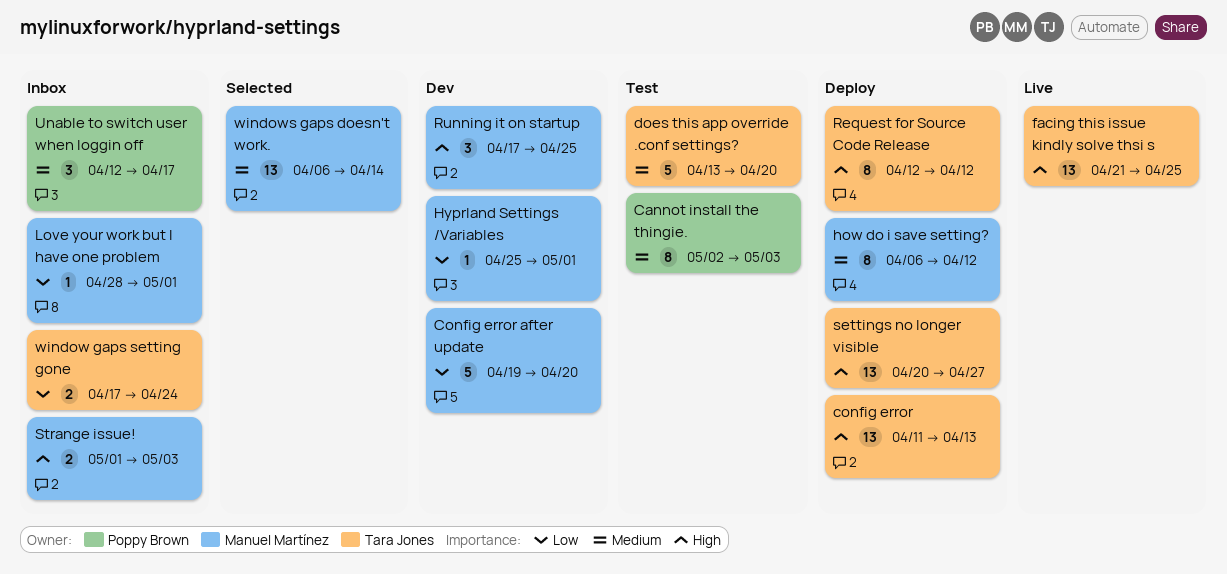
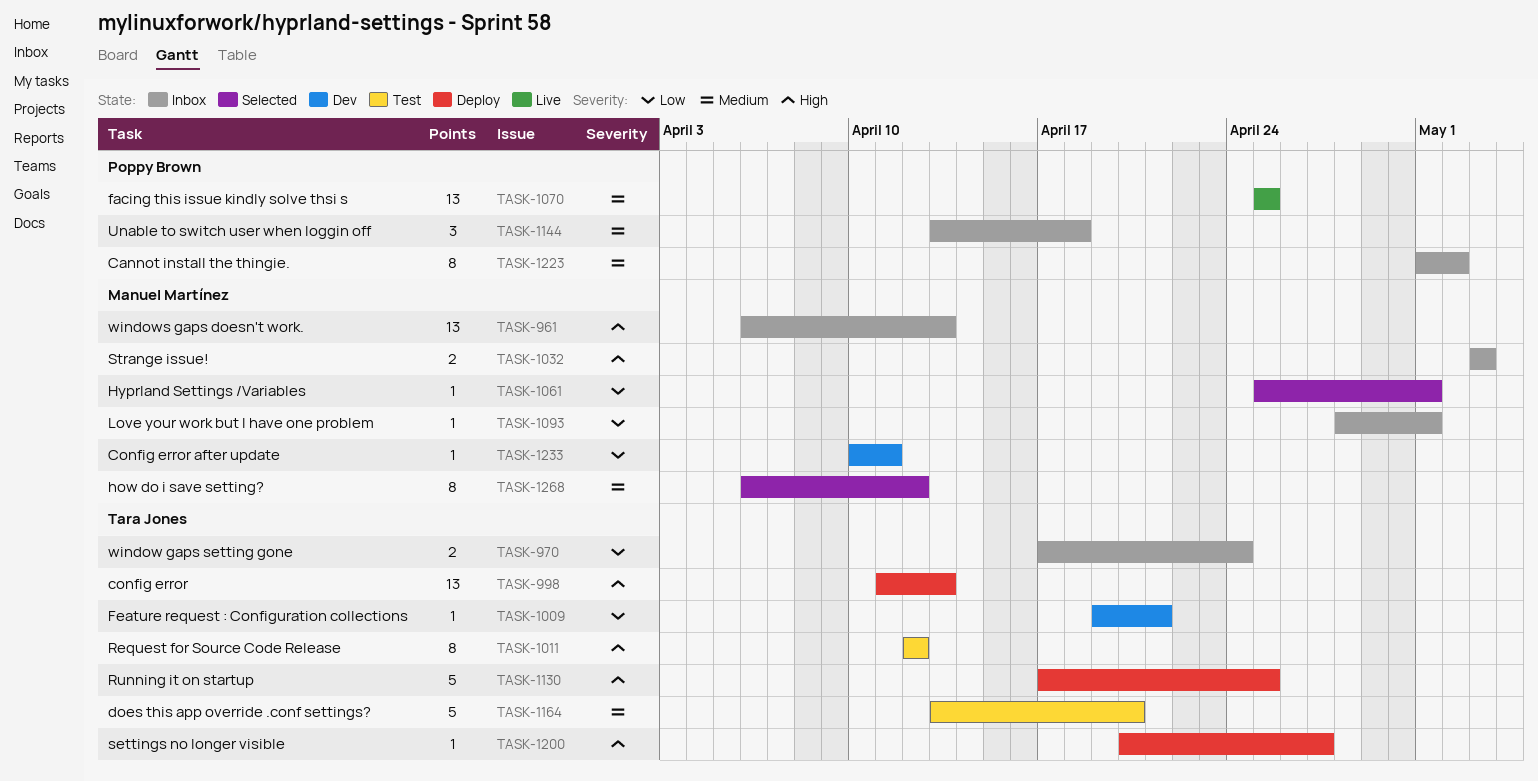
Cannot install the thingie., status: Test -> Inbox
Cannot install the thingie., start: May 2 -> May 1
Cannot install the thingie., due: May 3 -> May 2
Config error after update, estimate: 5 -> 1
Config error after update, start: Apr 19 -> Apr 10
Config error after update, due: Apr 20 -> Apr 11
facing this issue kindly solve thsi s, owner: Tara Jones -> Poppy Brown
facing this issue kindly solve thsi s, priority: High -> Medium
facing this issue kindly solve thsi s, start: Apr 21 -> Apr 25
Feature request : Configuration collections: none -> present
how do i save setting?, status: Deploy -> Selected
Hyprland Settings /Variables, status: Dev -> Selected
Request for Source Code Release, status: Deploy -> Test
Running it on startup, status: Dev -> Deploy
Running it on startup, owner: Manuel Martínez -> Tara Jones
Running it on startup, estimate: 3 -> 5
settings no longer visible, estimate: 13 -> 1
Strange issue!, start: May 1 -> May 3
Unable to switch user when loggin off, start: Apr 12 -> Apr 13
Unable to switch user when loggin off, due: Apr 17 -> Apr 18
windows gaps doesn't work., status: Selected -> Inbox
windows gaps doesn't work., priority: Medium -> High
windows gaps doesn't work., due: Apr 14 -> Apr 13

